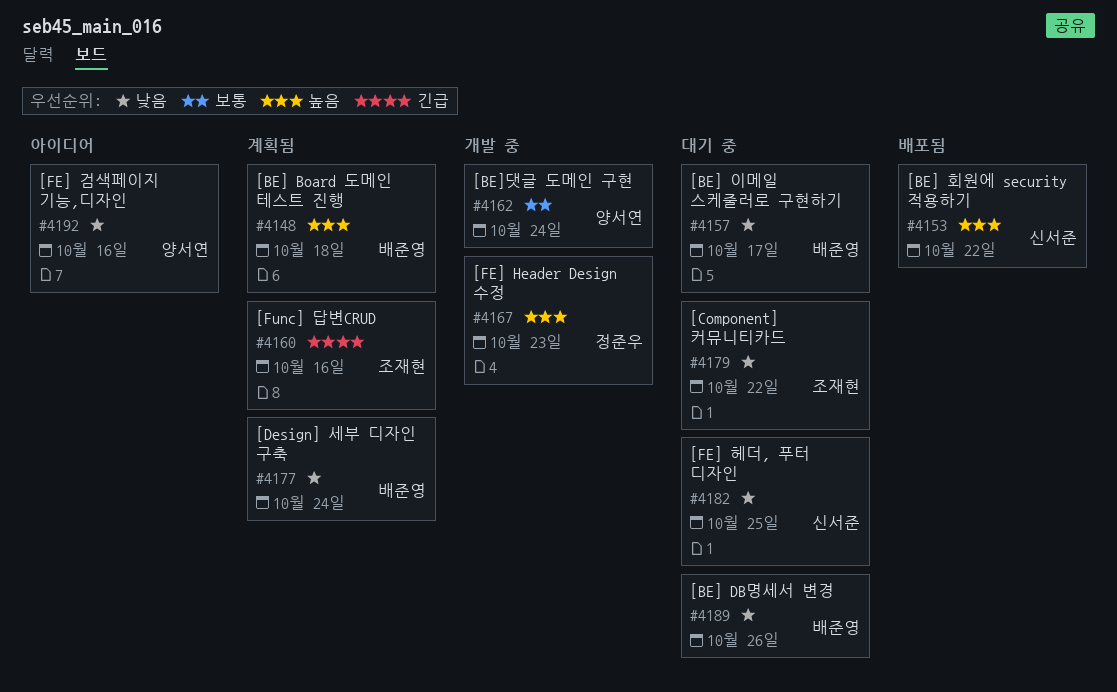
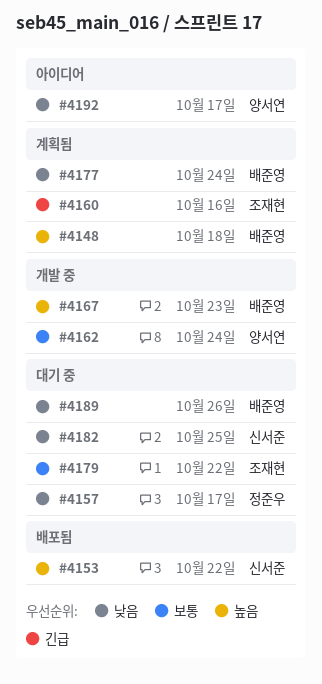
#4157, owner: 배준영 -> 정준우
#4167, owner: 정준우 -> 배준영
#4179, priority: 낮음 -> 보통
#4192, due: Oct 16 -> Oct 17

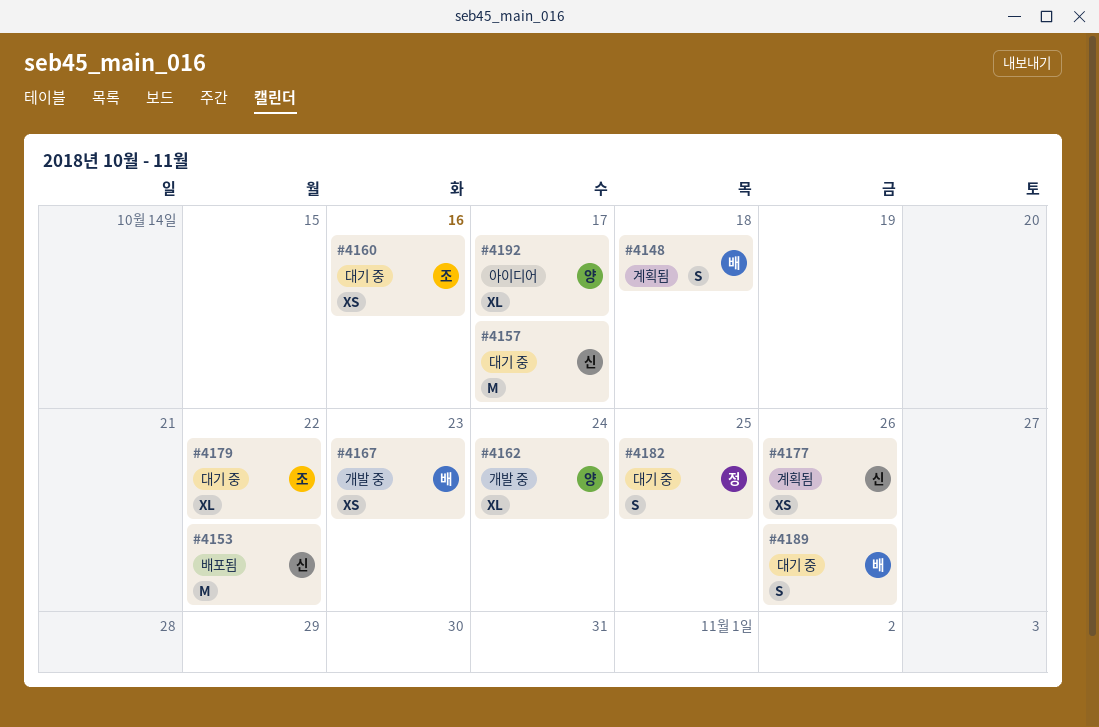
#4157, owner: 정준우 -> 신서준
#4160, status: 계획됨 -> 대기 중
#4177, owner: 배준영 -> 신서준
#4177, due: Oct 24 -> Oct 26
#4182, owner: 신서준 -> 정준우

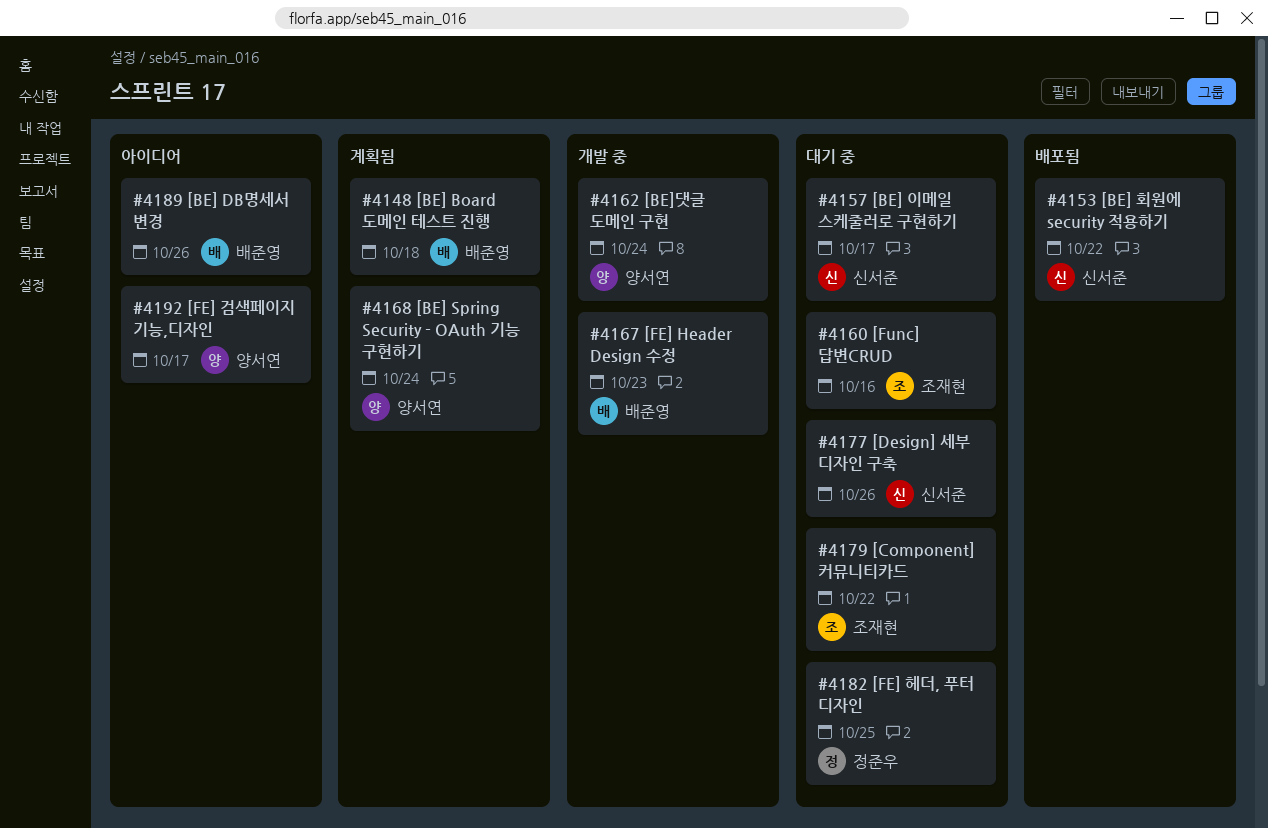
#4168: none -> present
#4177, status: 계획됨 -> 대기 중
#4189, status: 대기 중 -> 아이디어

